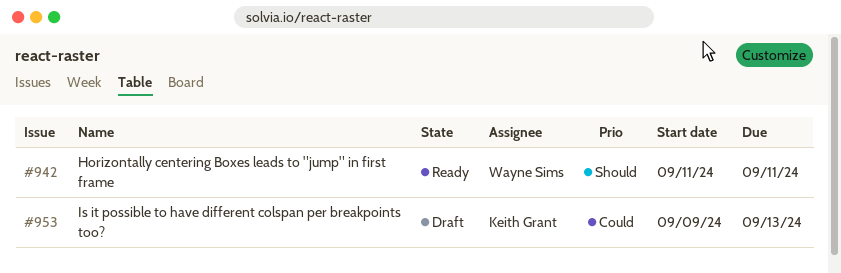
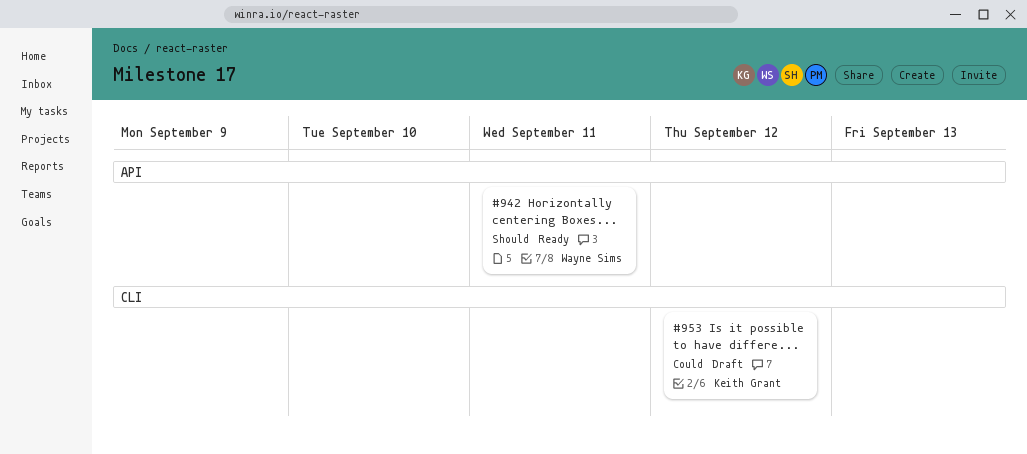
#953, due: Sep 13 -> Sep 12

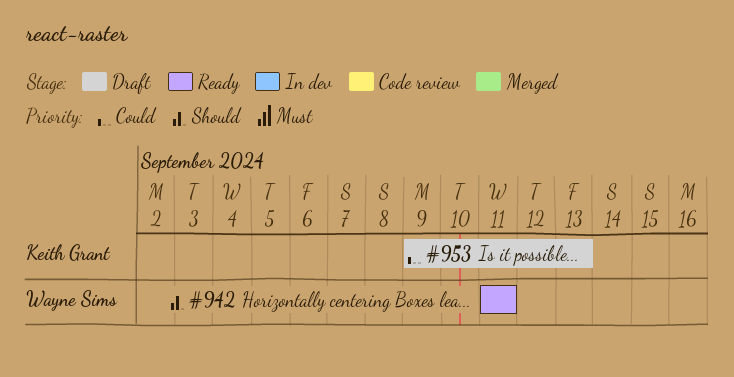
#953, due: Sep 12 -> Sep 13

